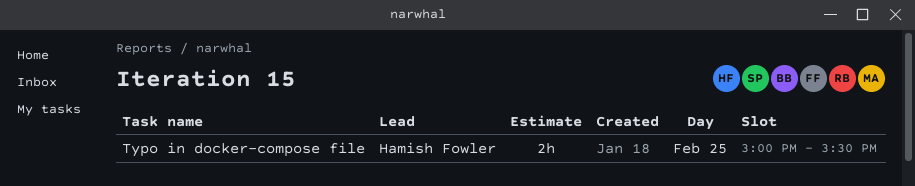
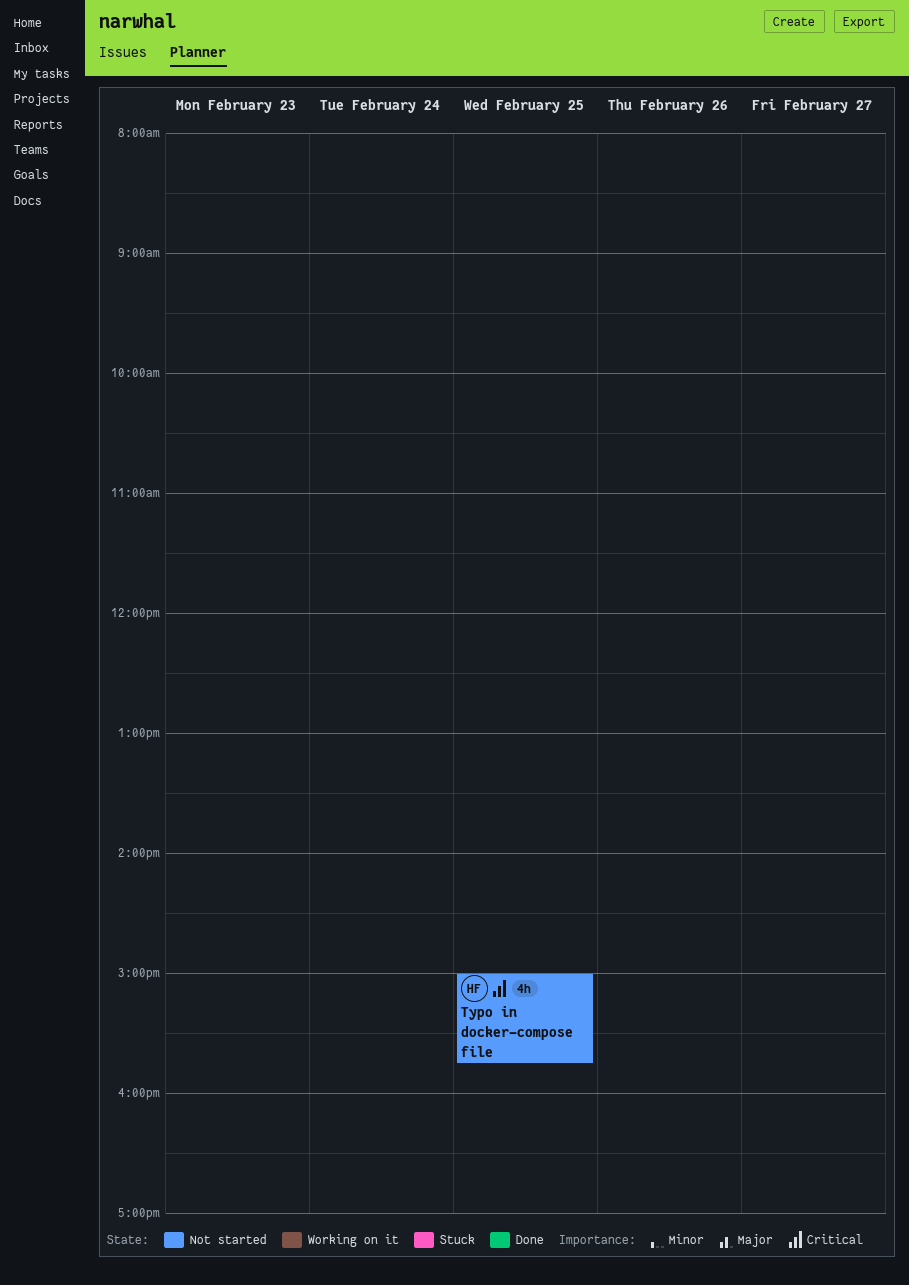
Typo in docker-compose file, estimate: 2h -> 4h
Typo in docker-compose file, ends: 15:30 -> 15:45

